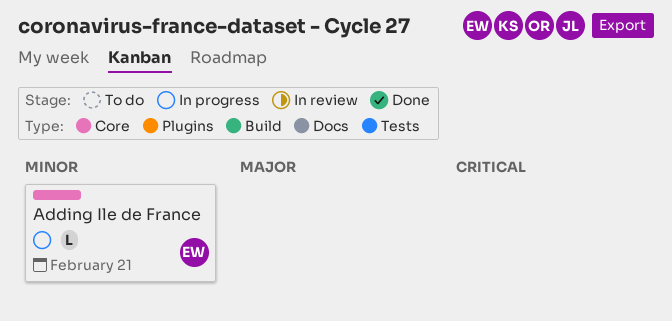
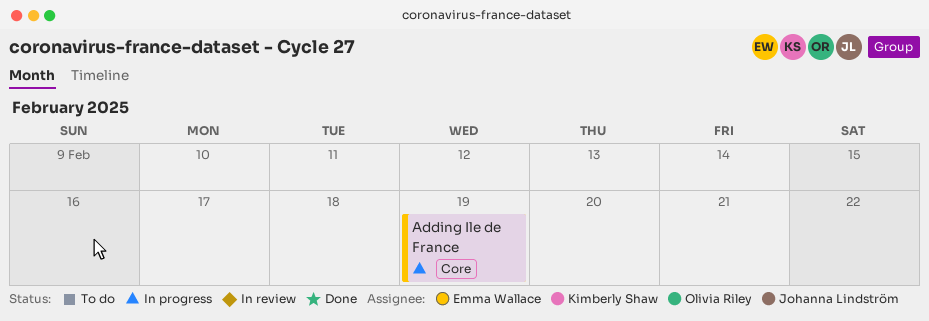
Adding Ile de France, due: Feb 21 -> Feb 19

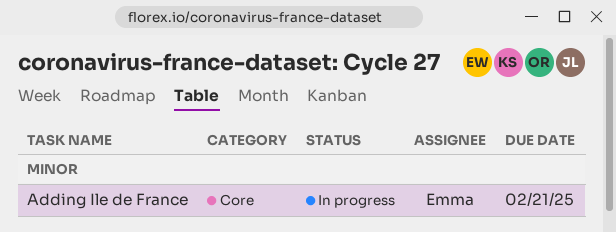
Adding Ile de France, due: Feb 19 -> Feb 21

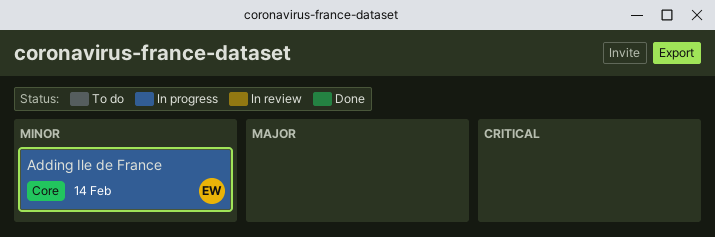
Adding Ile de France, due: Feb 21 -> Feb 14

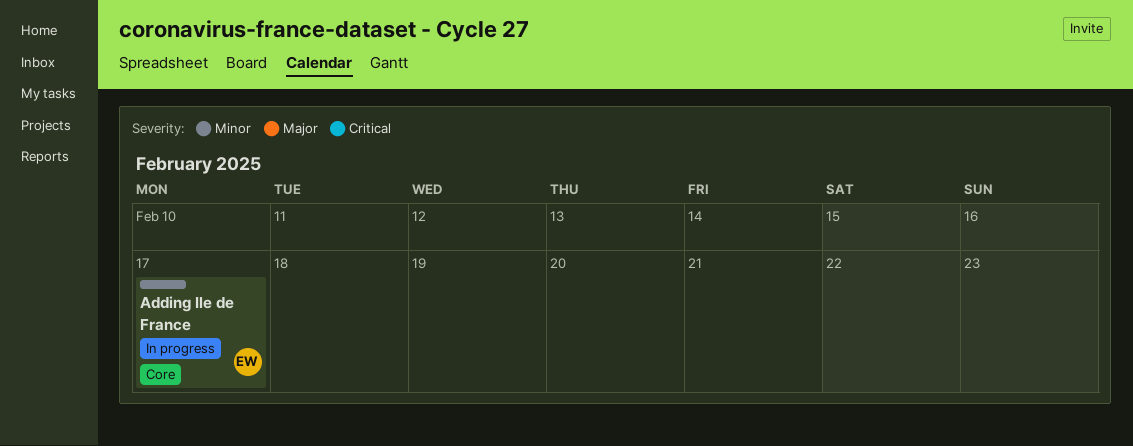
Adding Ile de France, due: Feb 14 -> Feb 17

